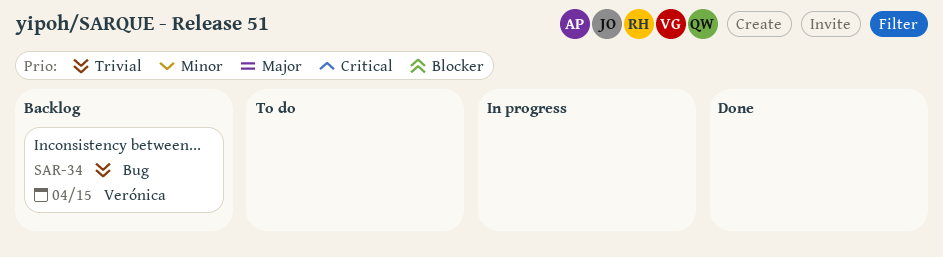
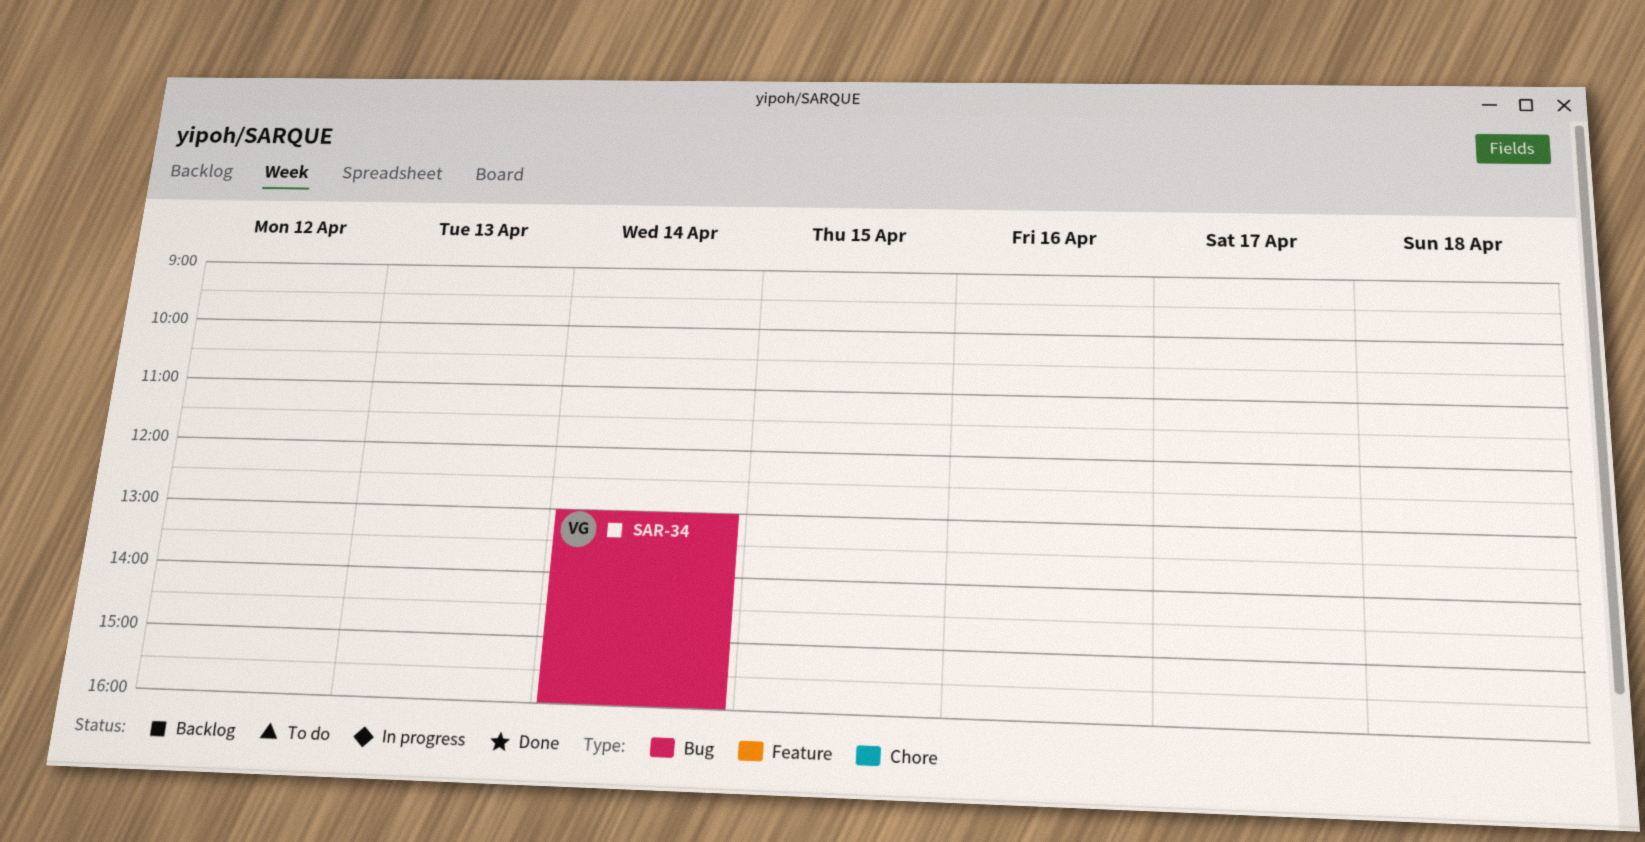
SAR-34, day: Apr 15 -> Apr 14

